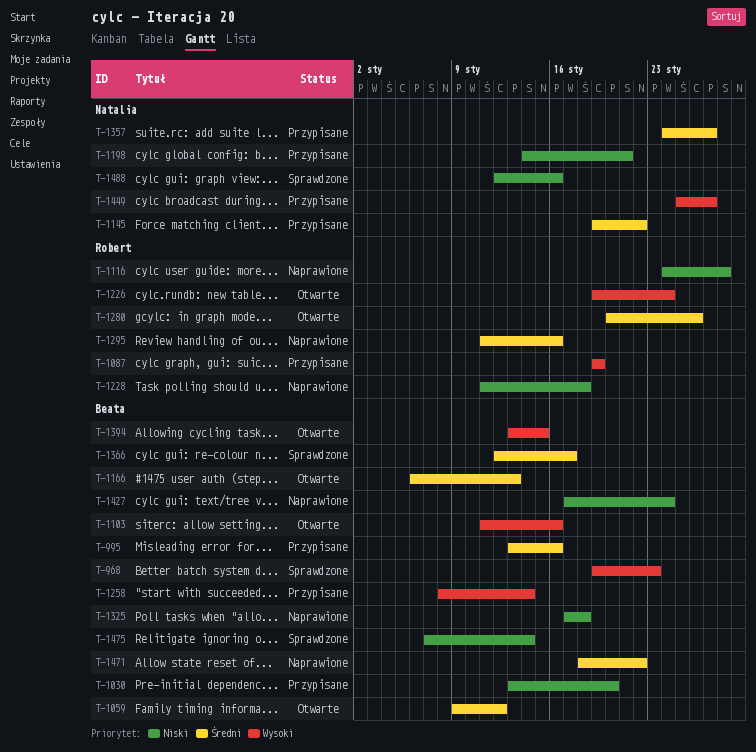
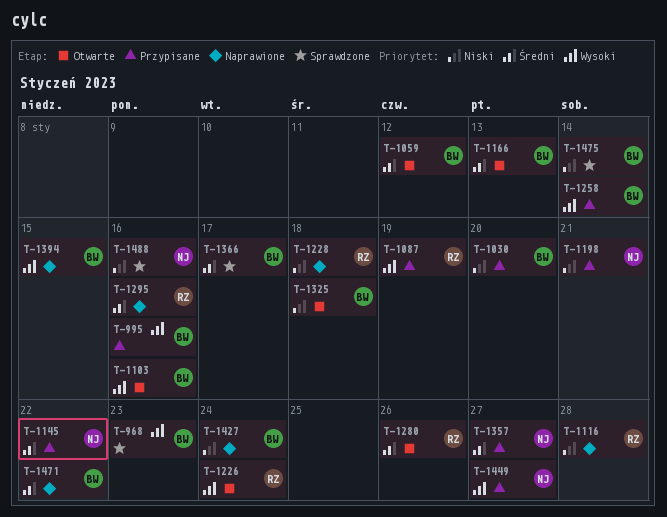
T-995, priority: Średni -> Wysoki
T-1325, status: Naprawione -> Otwarte
T-1394, status: Otwarte -> Naprawione

